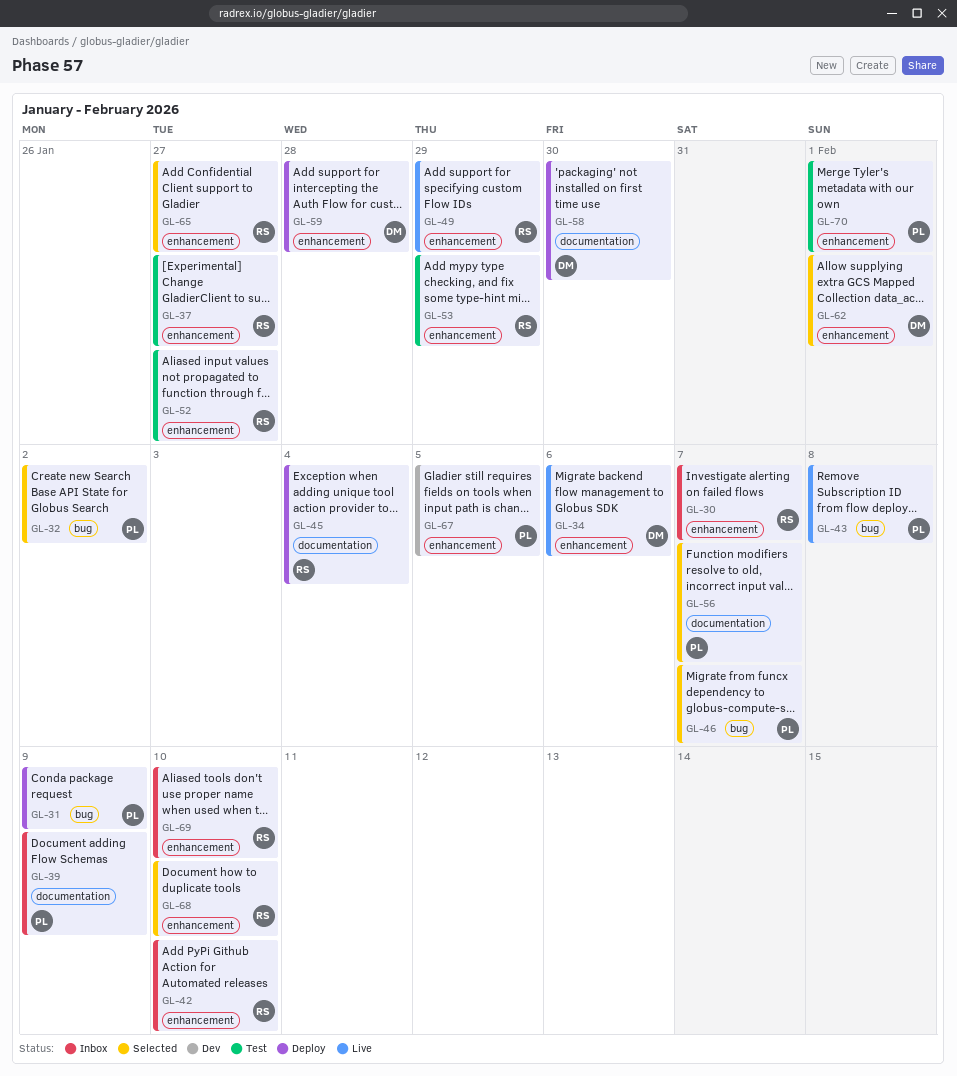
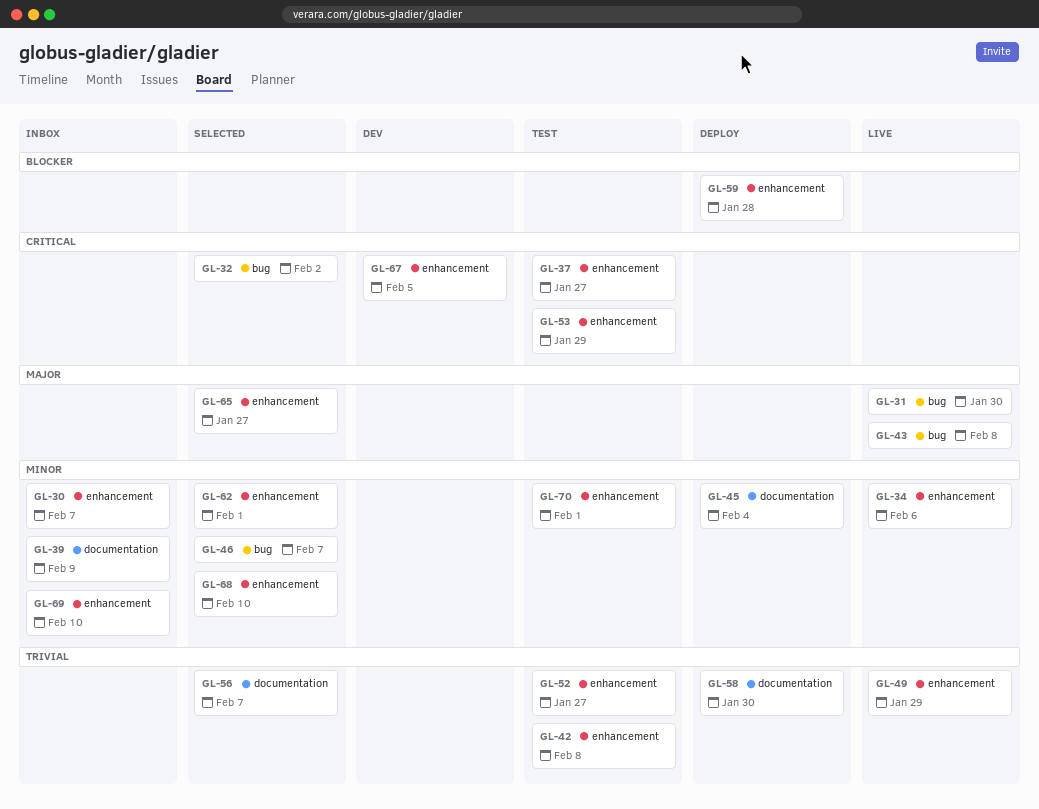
GL-31, status: Deploy -> Live
GL-31, due: Feb 9 -> Jan 30
GL-42, status: Inbox -> Test
GL-42, due: Feb 10 -> Feb 8

